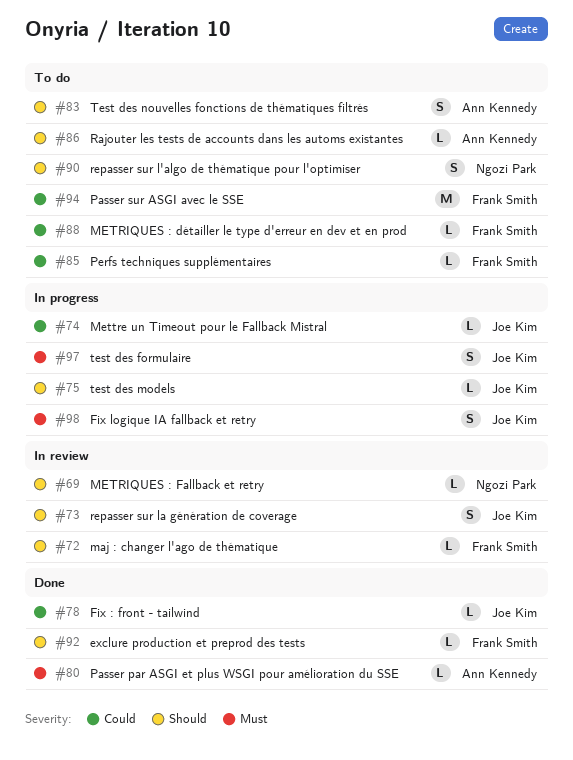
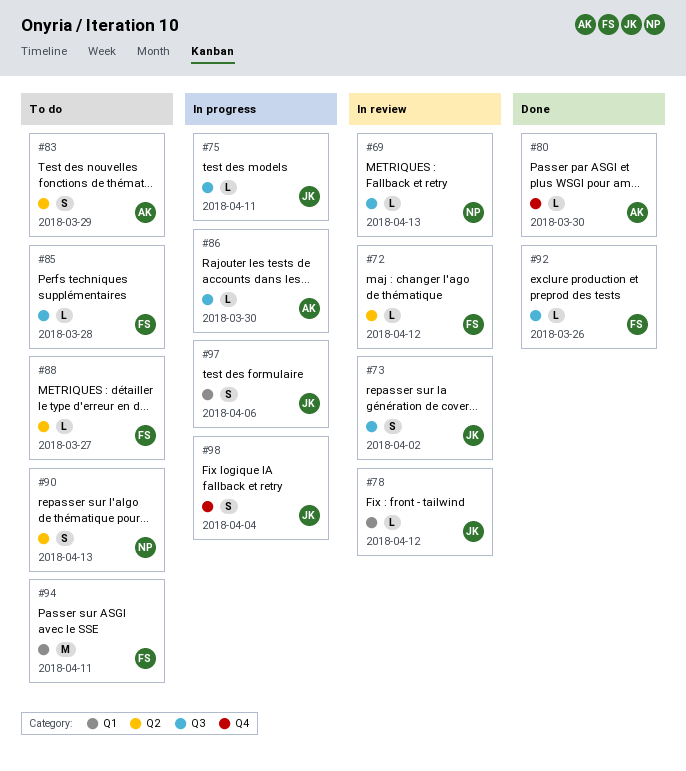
#74: present -> none
#78, status: Done -> In review
#86, status: To do -> In progress

